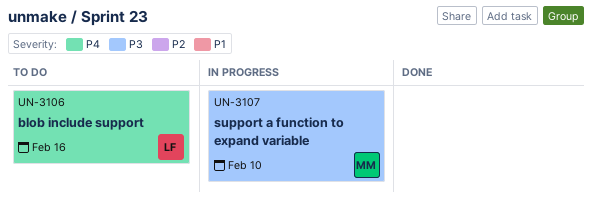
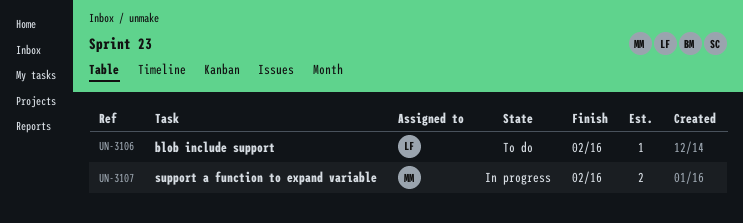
UN-3107, due: Feb 10 -> Feb 16

